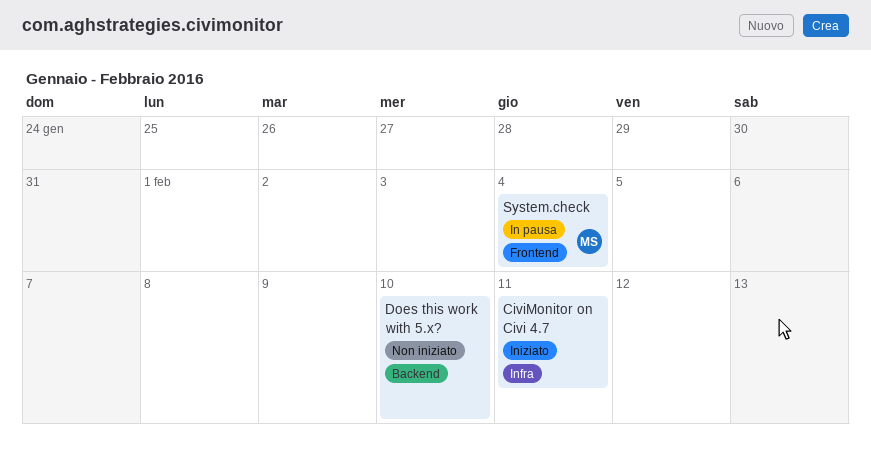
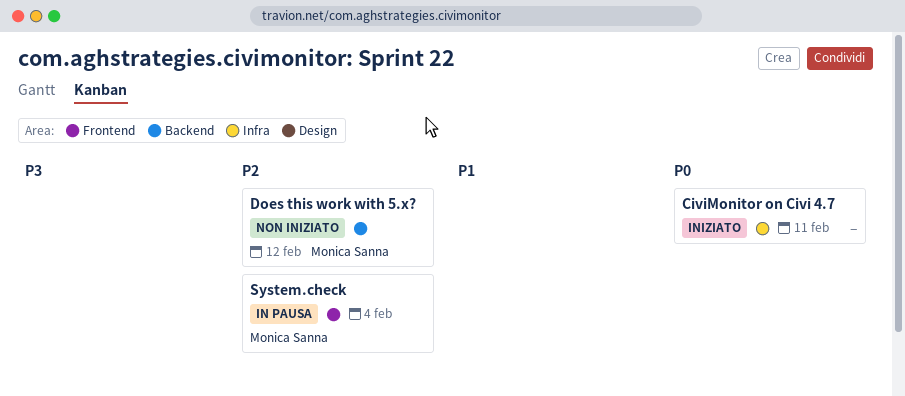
Does this work with 5.x?, owner: none -> Monica Sanna
Does this work with 5.x?, due: Feb 10 -> Feb 12

